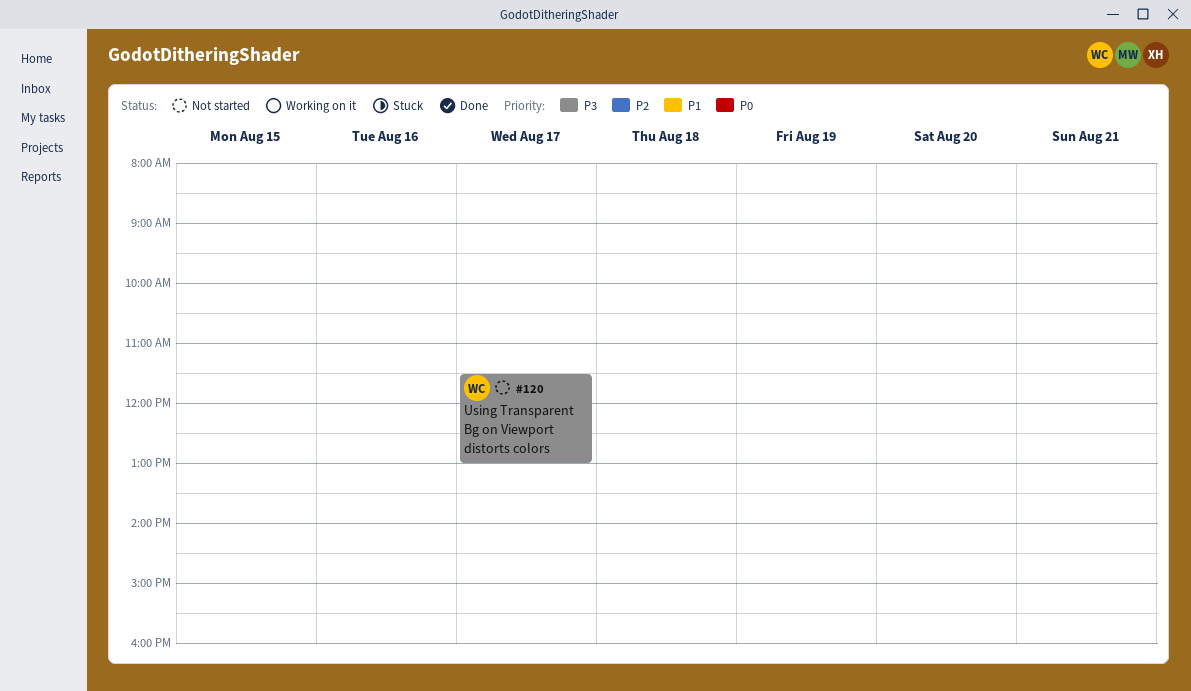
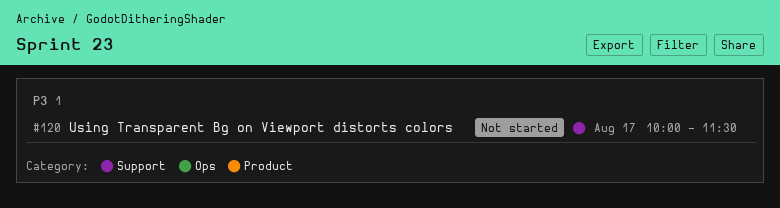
#120, begins: 11:30 -> 10:00
#120, ends: 13:00 -> 11:30

